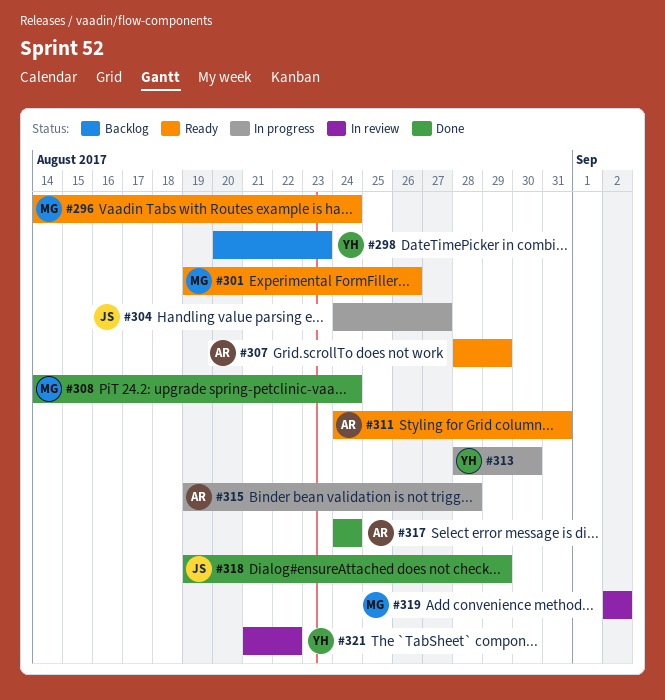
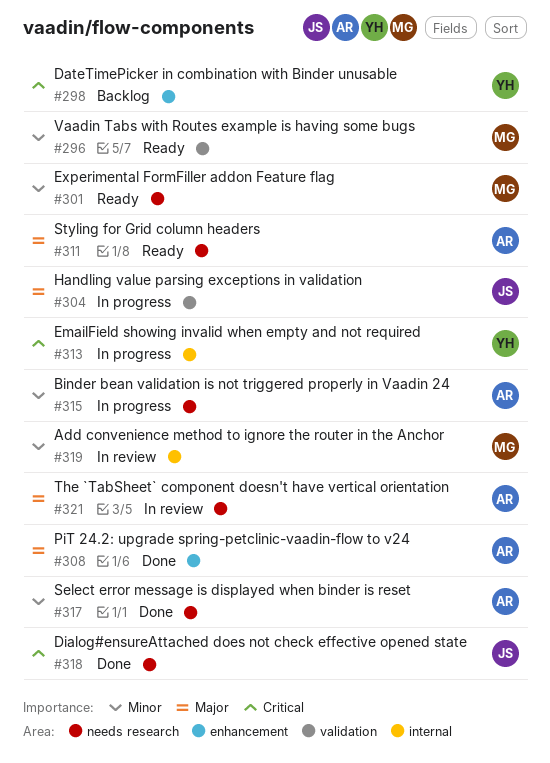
#307: present -> none
#308, owner: MG -> AR
#321, owner: YH -> AR

